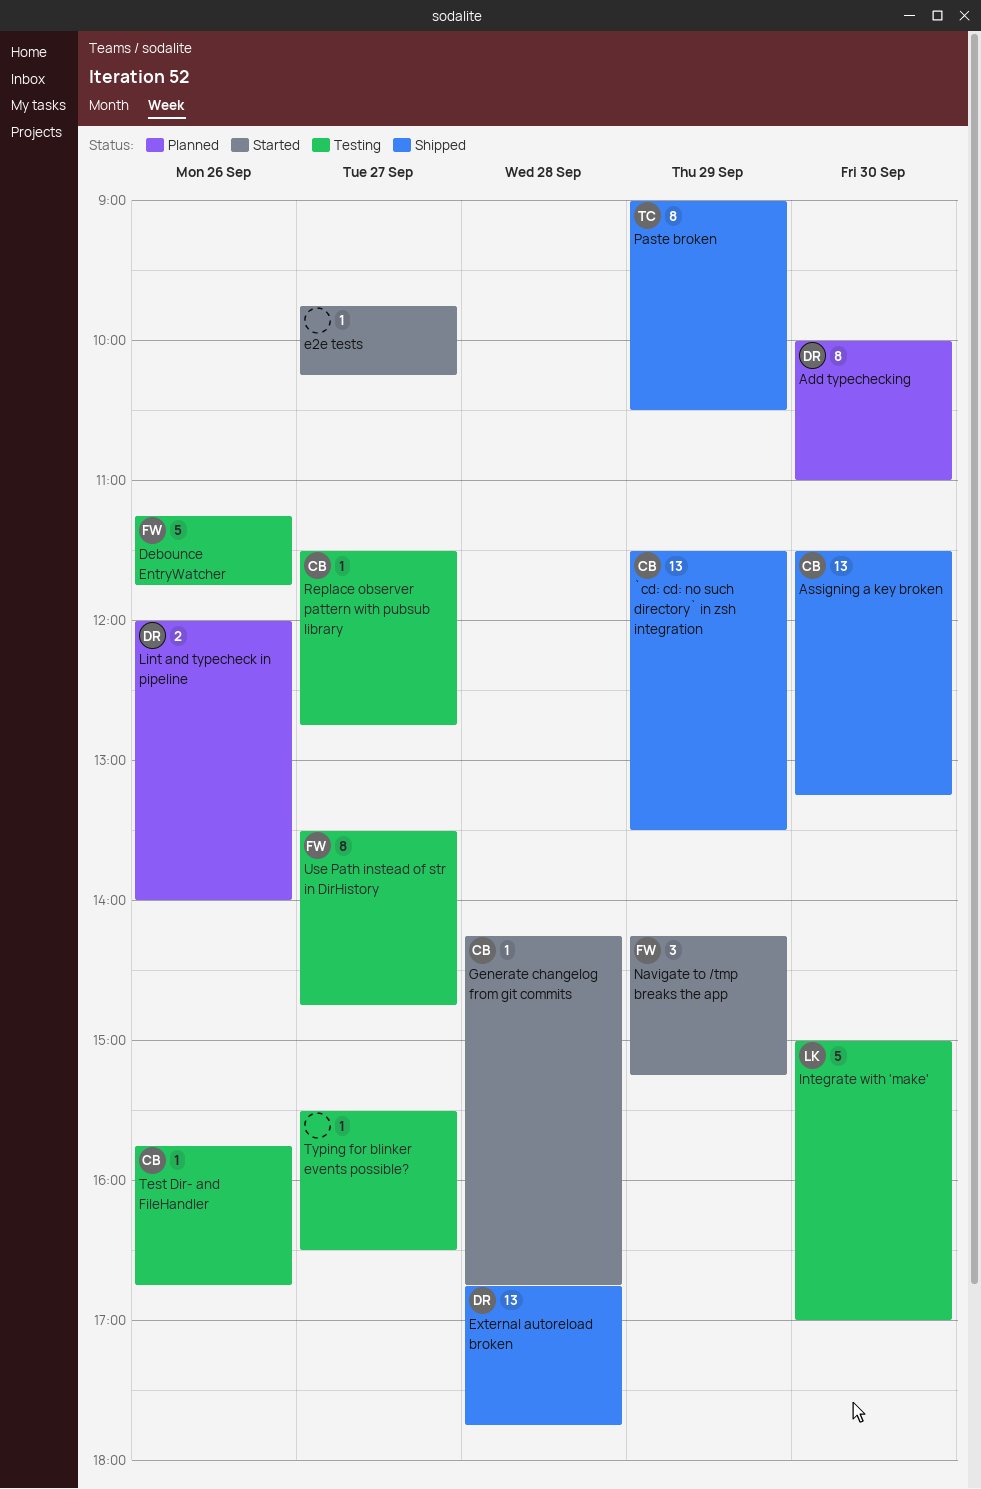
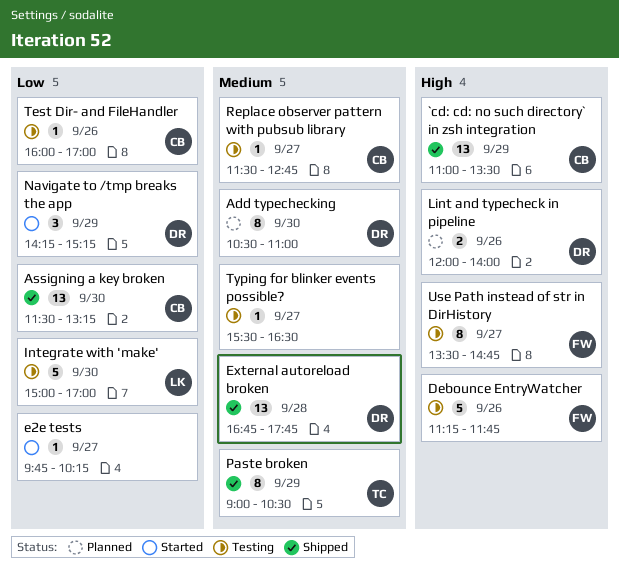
`cd: cd: no such directory` in zsh integration, begins: 11:30 -> 11:00
Add typechecking, begins: 10:00 -> 10:30
Generate changelog from git commits: present -> none
Navigate to /tmp breaks the app, owner: FW -> DR
Test Dir- and FileHandler, begins: 15:45 -> 16:00
Test Dir- and FileHandler, ends: 16:45 -> 17:00

